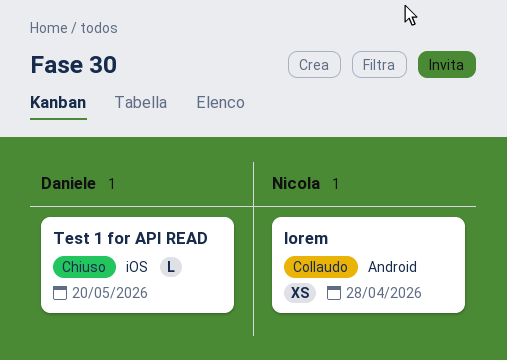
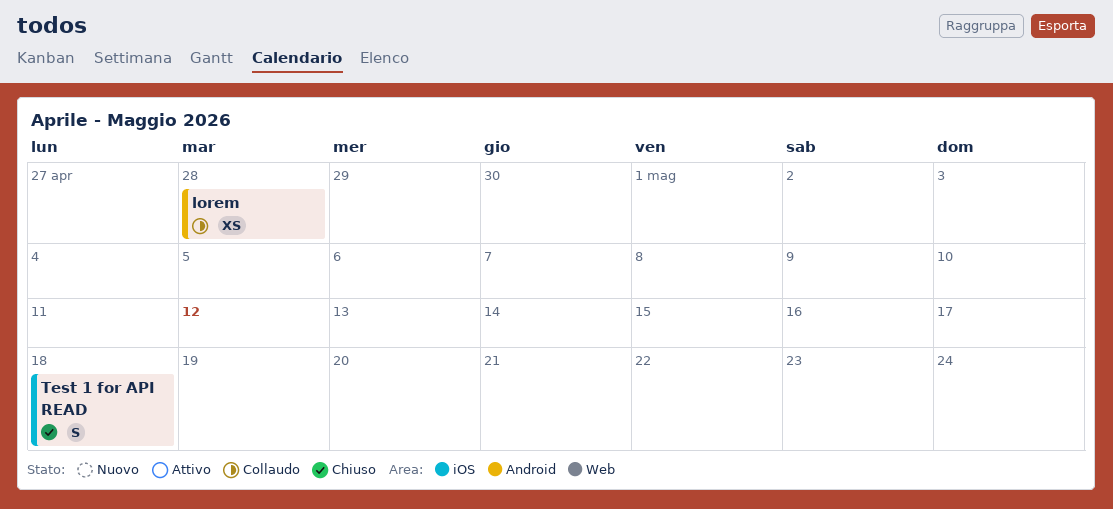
Test 1 for API READ, estimate: L -> S
Test 1 for API READ, due: May 20 -> May 18

